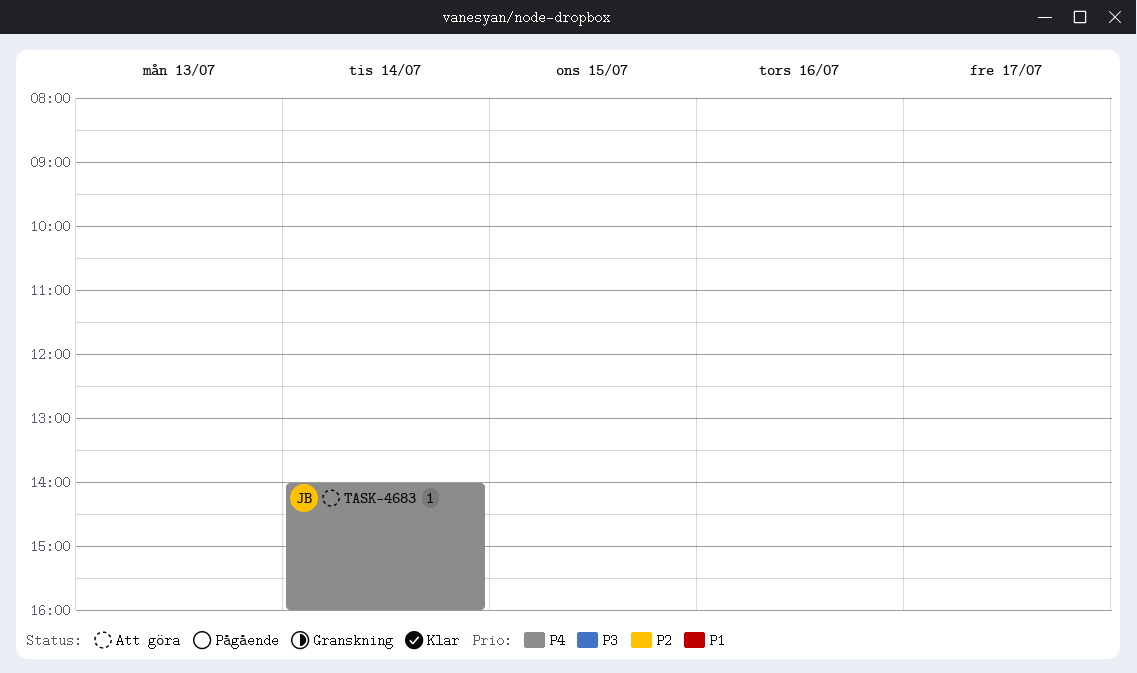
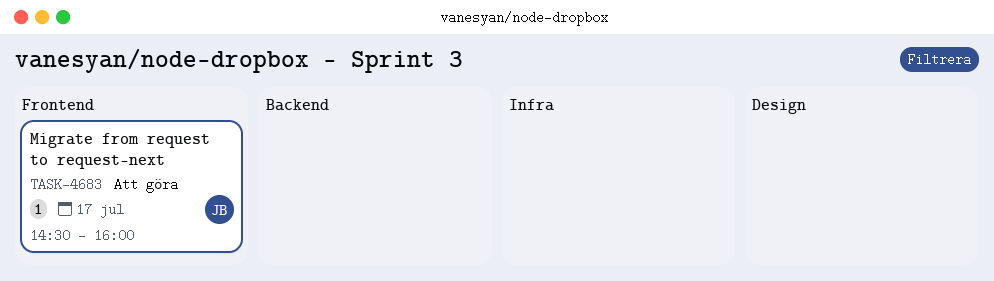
TASK-4683, day: Jul 14 -> Jul 17
TASK-4683, begins: 14:00 -> 14:30

